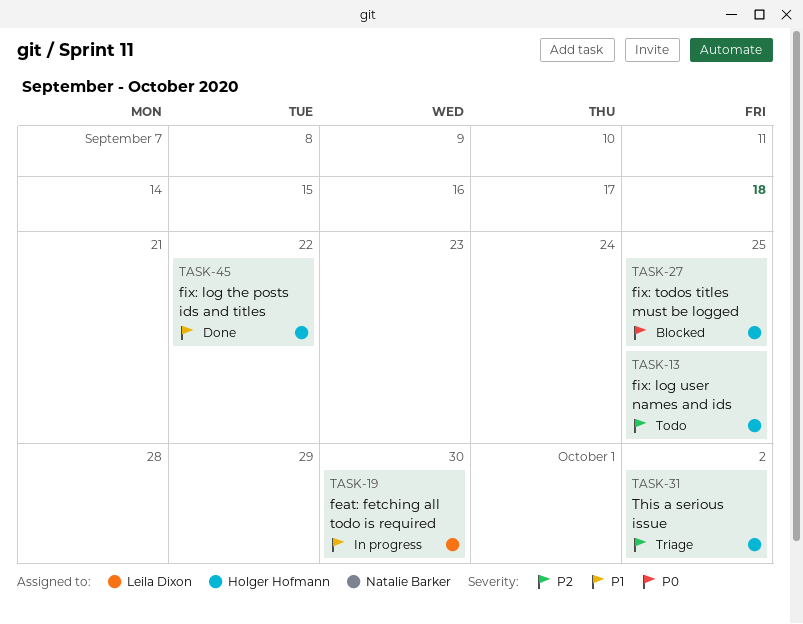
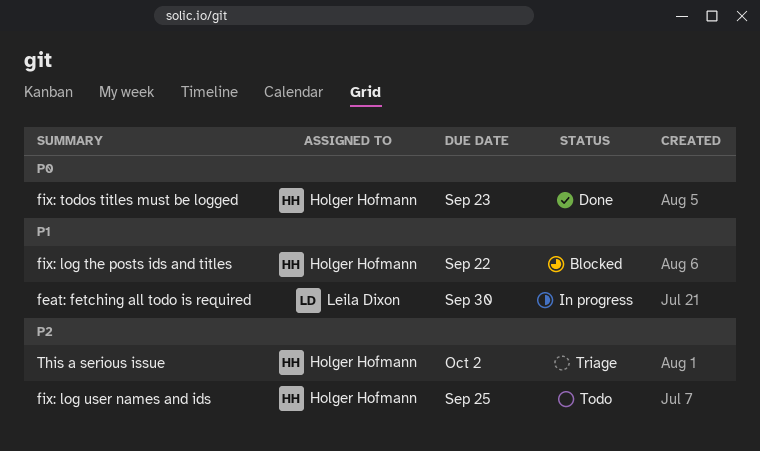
fix: log the posts ids and titles, status: Done -> Blocked
fix: todos titles must be logged, status: Blocked -> Done
fix: todos titles must be logged, due: Sep 25 -> Sep 23

